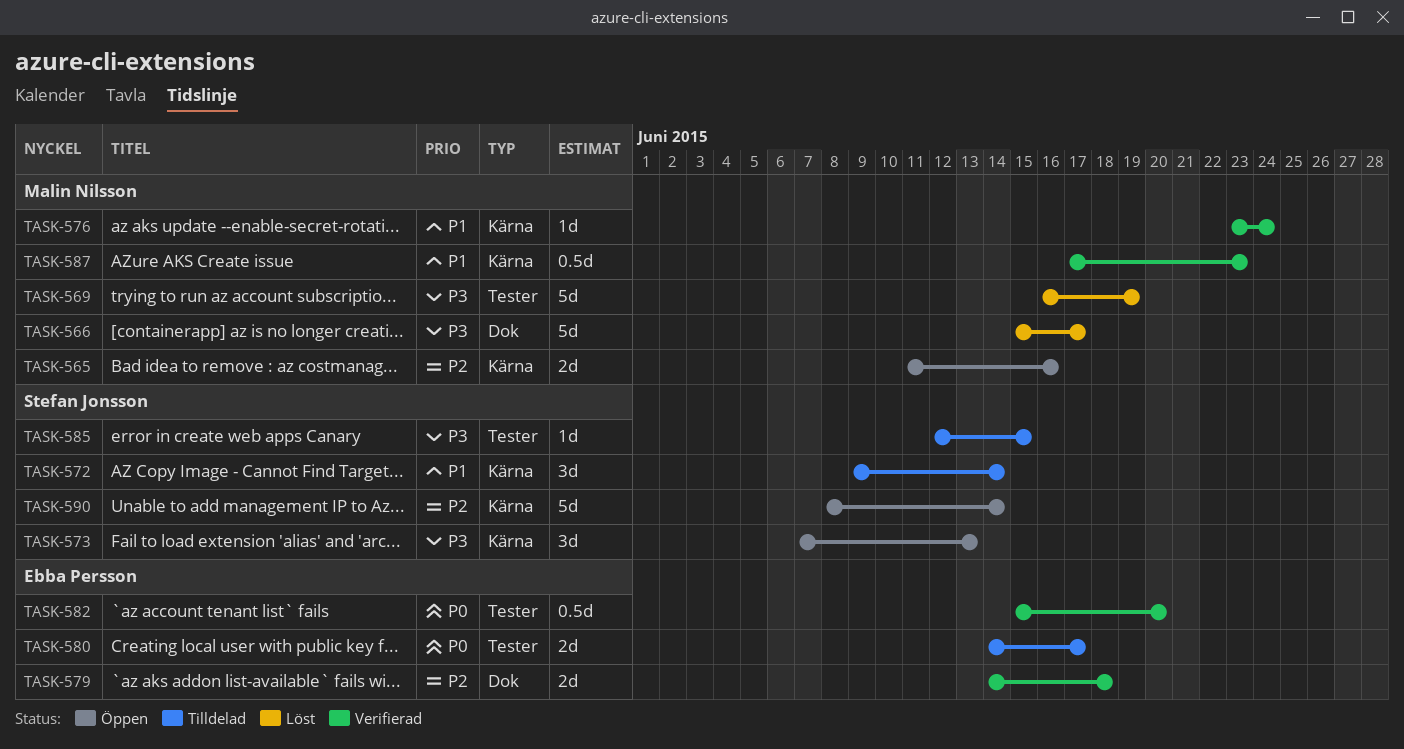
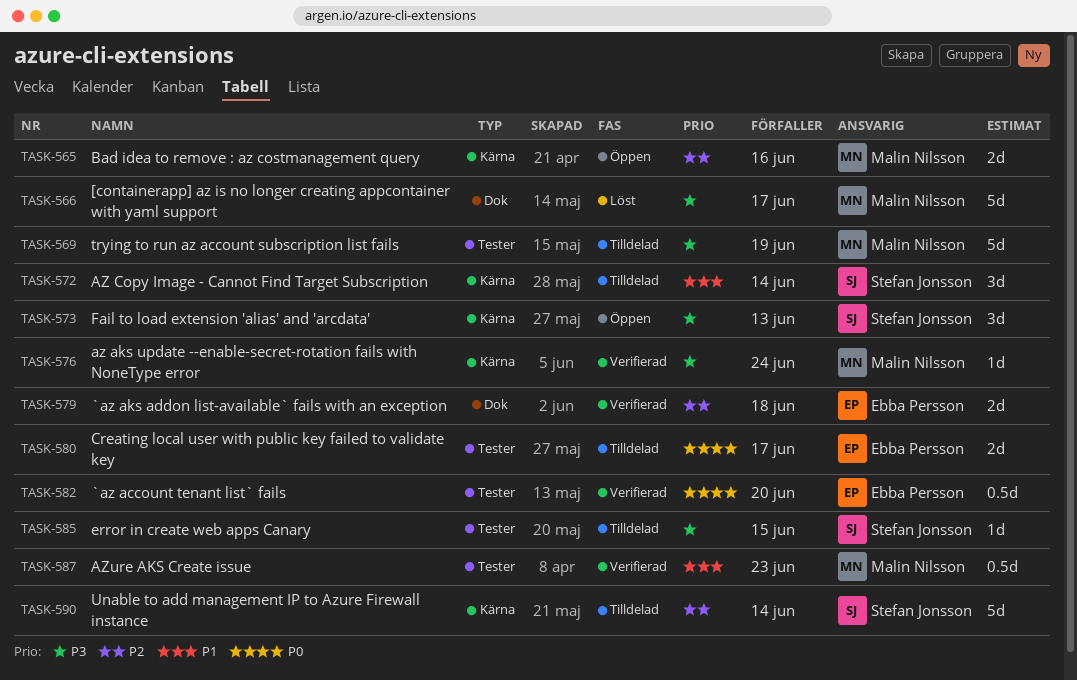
TASK-569, status: Löst -> Tilldelad
TASK-576, priority: P1 -> P3
TASK-587, label: Kärna -> Tester
TASK-590, status: Öppen -> Tilldelad

